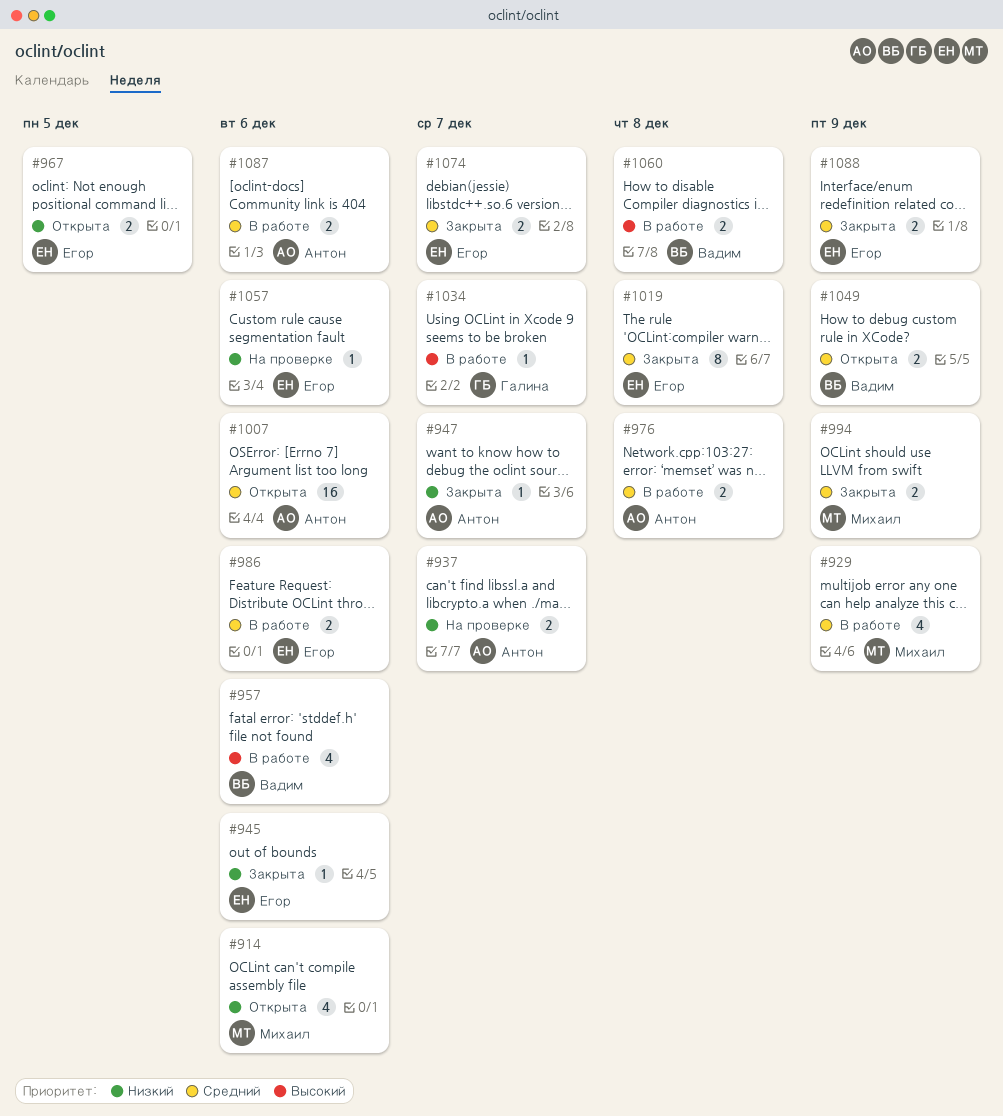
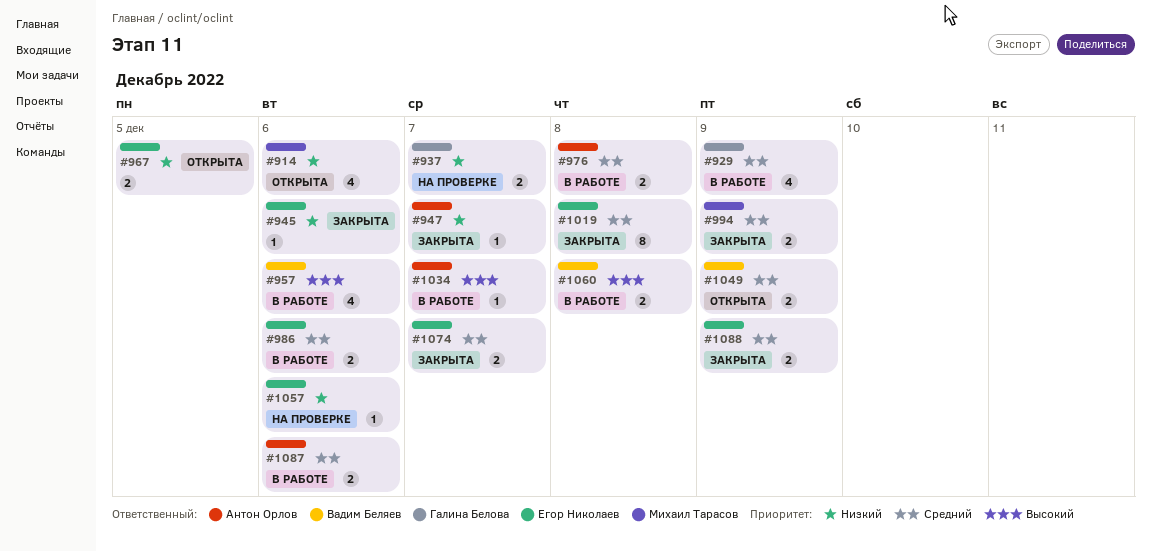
#929, owner: Михаил Тарасов -> Галина Белова
#937, owner: Антон Орлов -> Галина Белова
#1007: present -> none
#1034, owner: Галина Белова -> Антон Орлов

